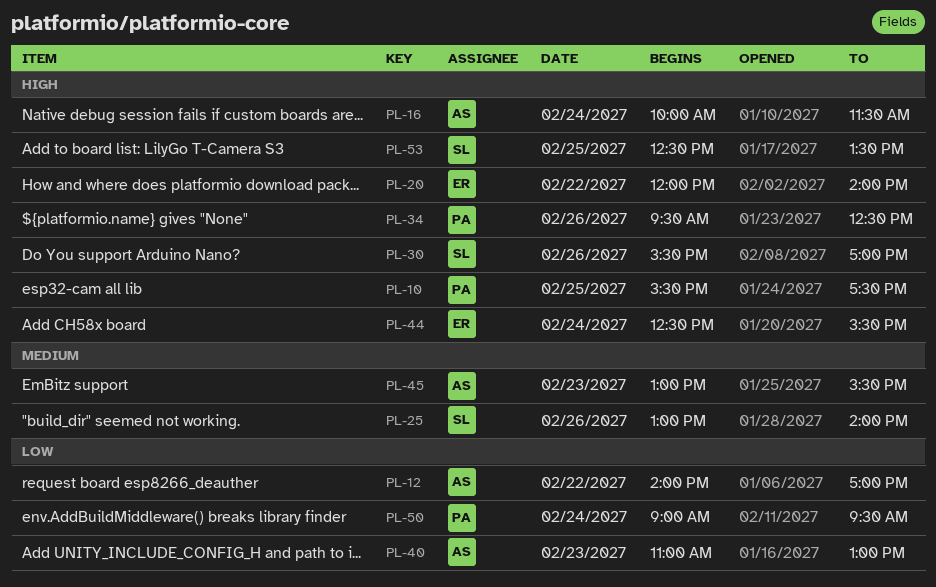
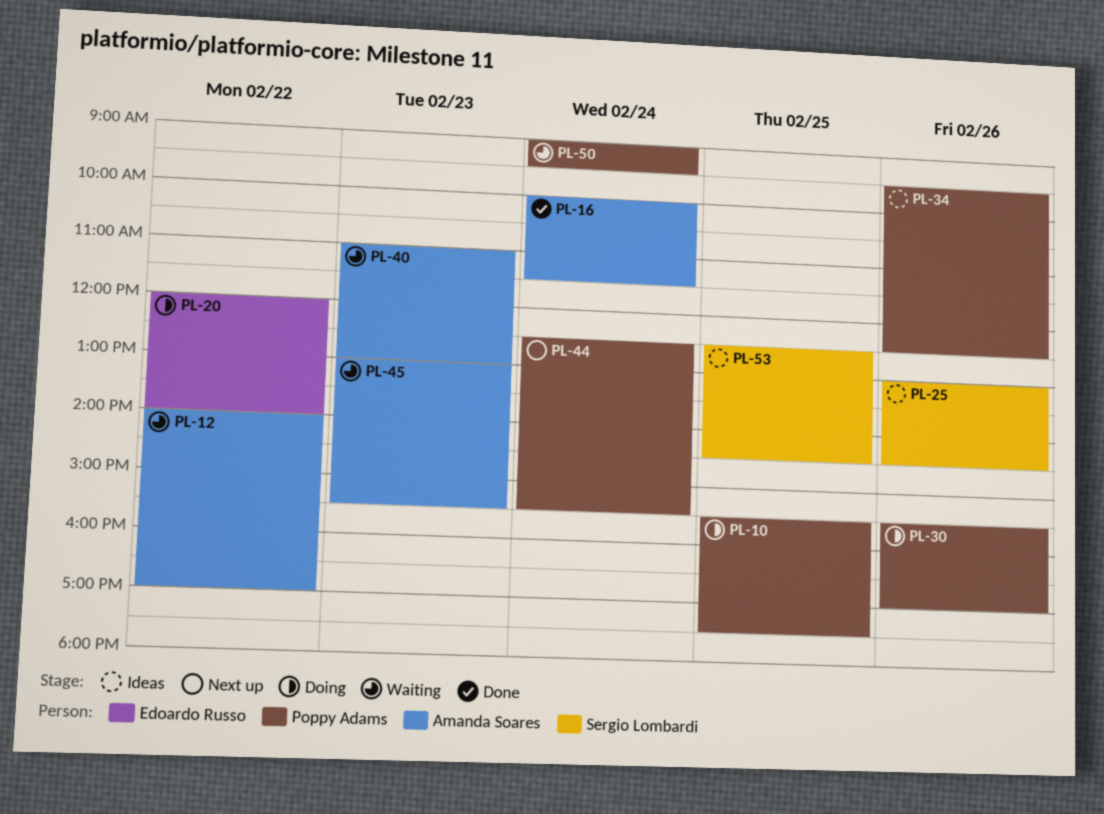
PL-25, ends: 14:00 -> 14:30
PL-30, owner: Sergio Lombardi -> Poppy Adams
PL-44, owner: Edoardo Russo -> Poppy Adams
PL-53, ends: 13:30 -> 14:30

